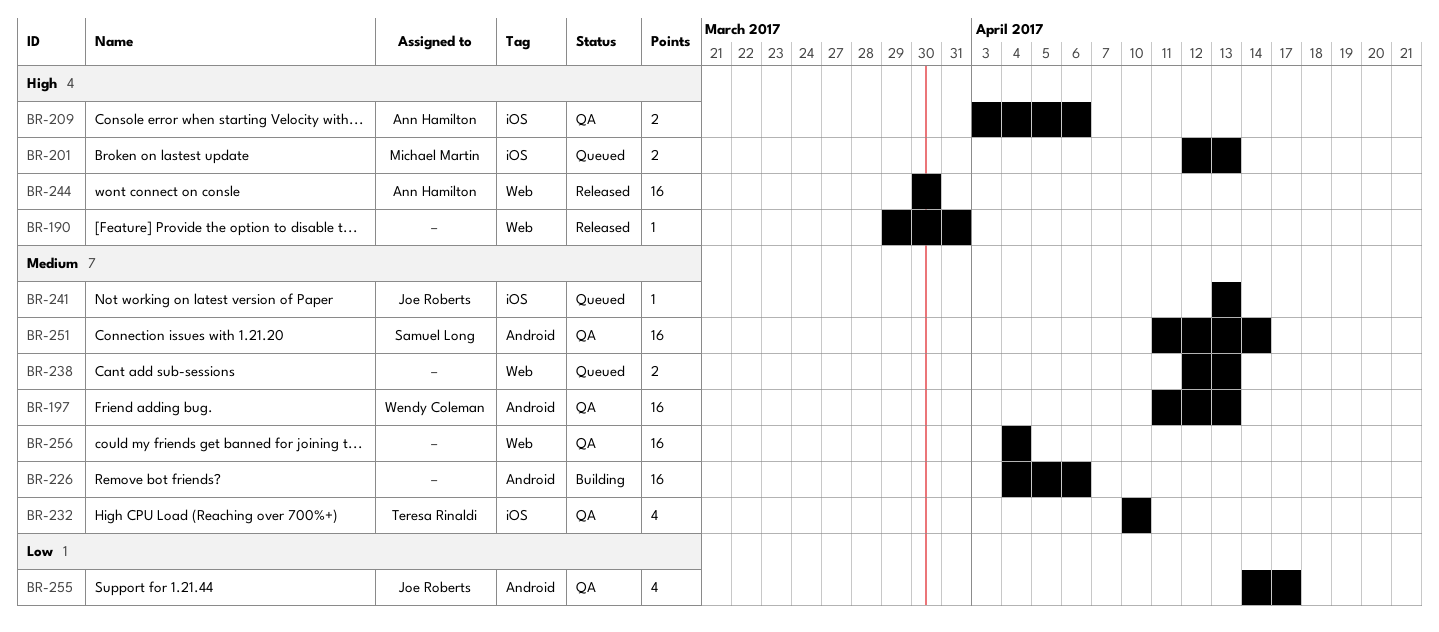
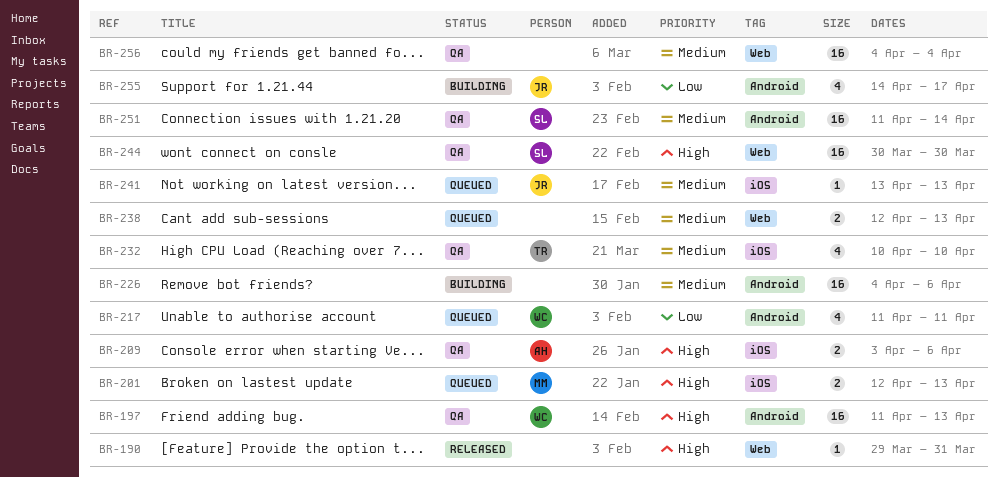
BR-197, priority: Medium -> High
BR-217: none -> present
BR-244, status: Released -> QA
BR-244, owner: Ann Hamilton -> Samuel Long
BR-255, status: QA -> Building

